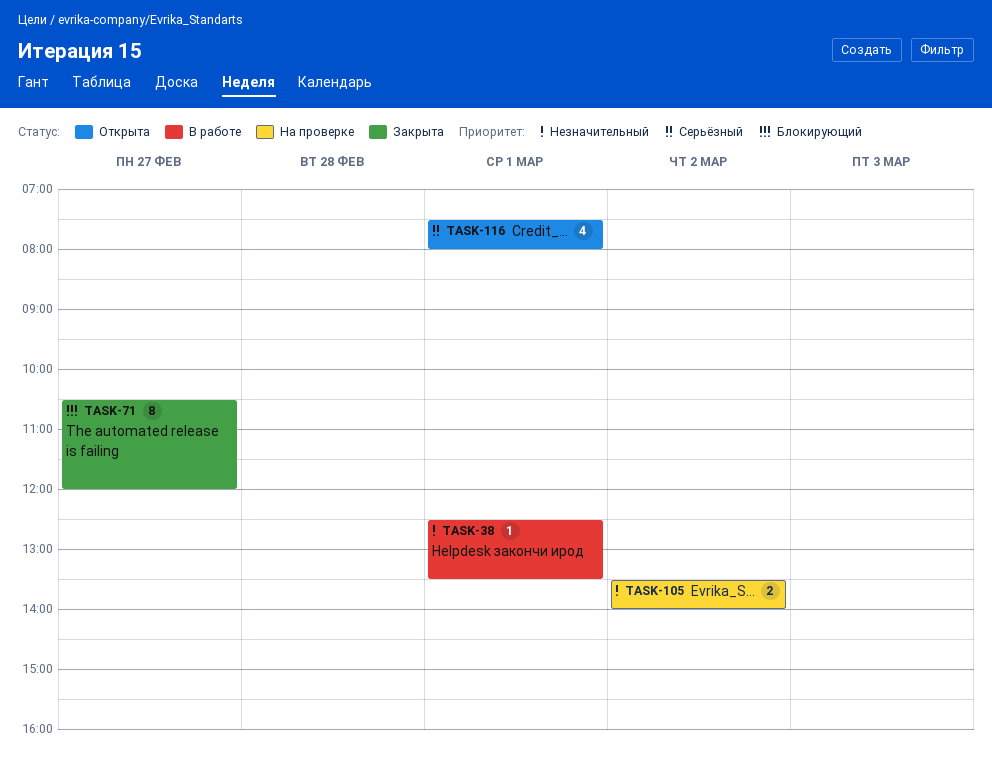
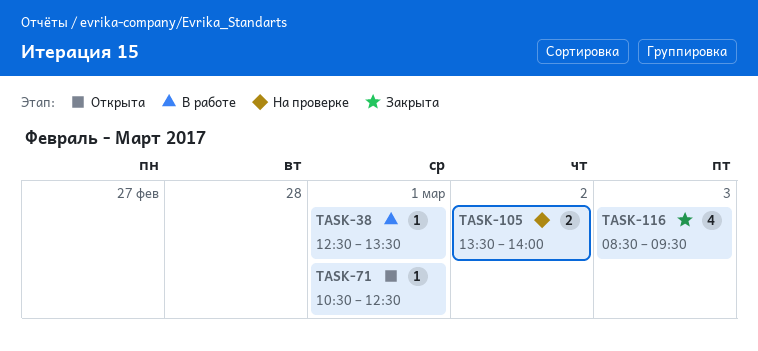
TASK-71, status: Закрыта -> Открыта
TASK-71, estimate: 8 -> 1
TASK-71, day: Feb 27 -> Mar 1
TASK-71, ends: 12:00 -> 12:30
TASK-116, status: Открыта -> Закрыта
TASK-116, day: Mar 1 -> Mar 3
TASK-116, begins: 07:30 -> 08:30
TASK-116, ends: 08:00 -> 09:30

